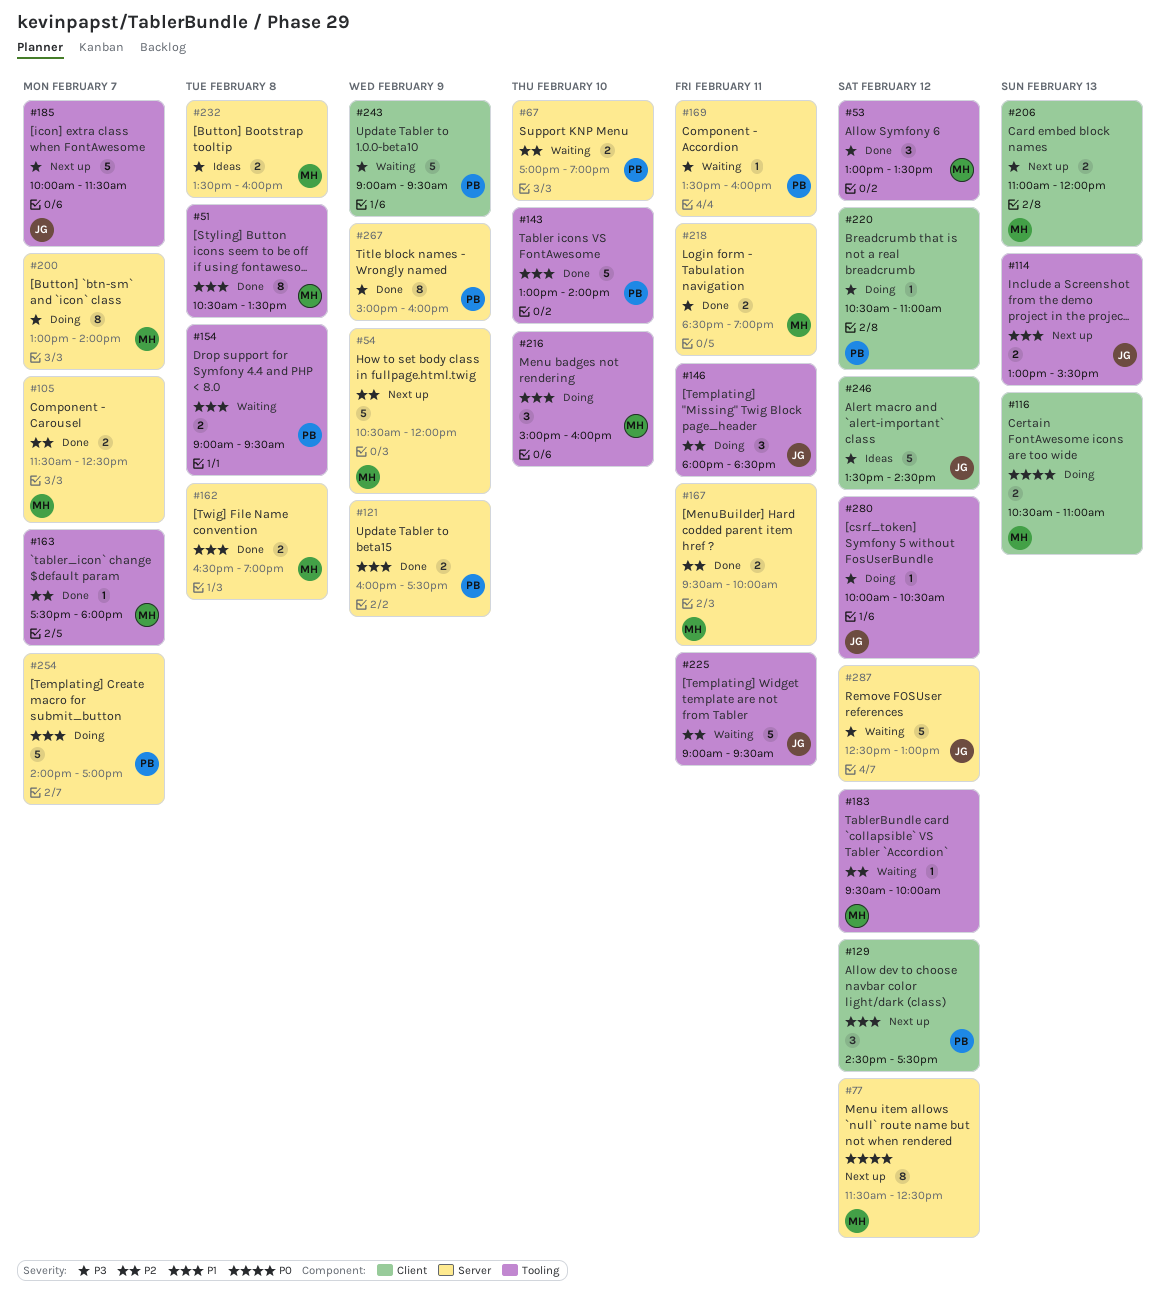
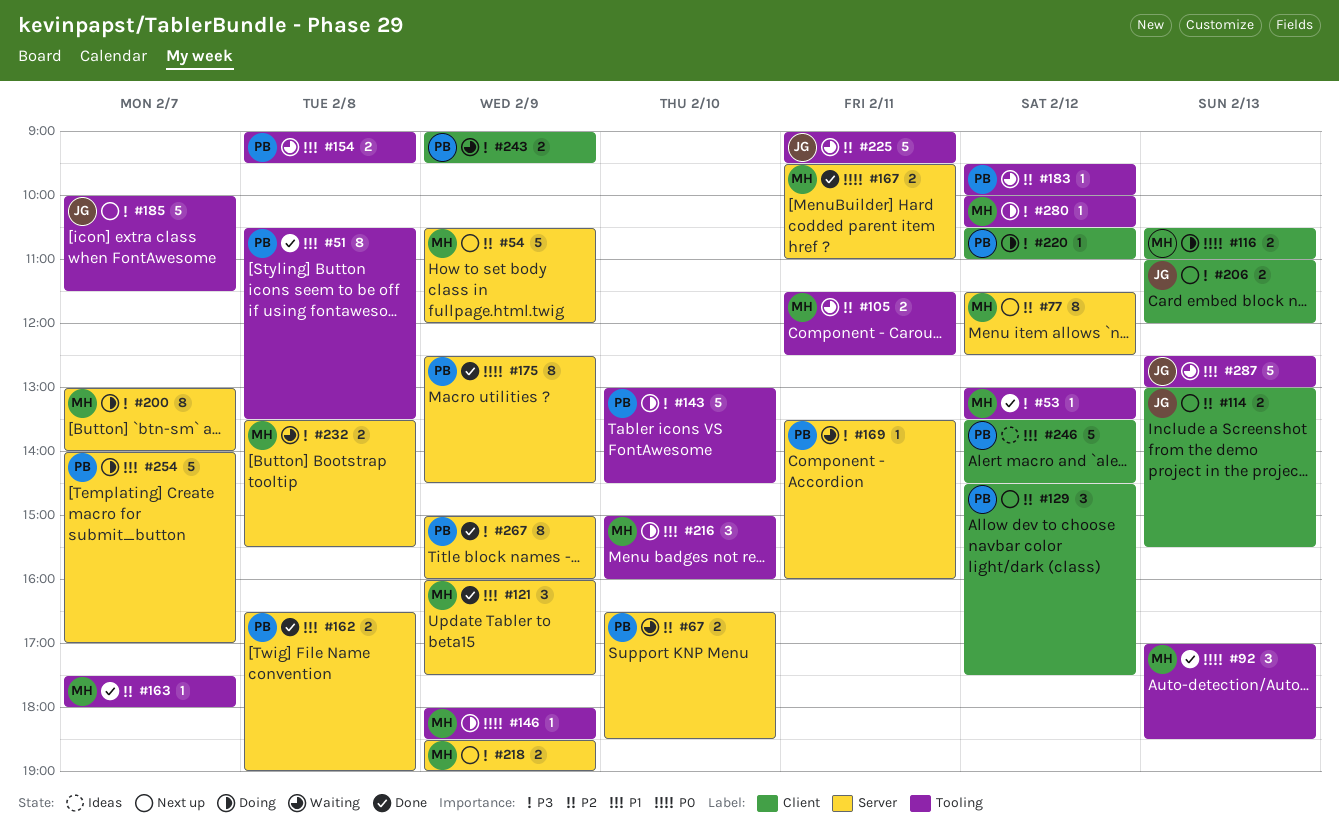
#51, owner: MH -> PB
#53, estimate: 3 -> 1
#67, begins: 17:00 -> 16:30
#67, ends: 19:00 -> 18:30
#77, priority: P0 -> P2
#92: none -> present
#105, status: Done -> Waiting
#105, label: Server -> Tooling
#105, day: Feb 7 -> Feb 11
#114, priority: P1 -> P2
#114, label: Tooling -> Client
#121, owner: PB -> MH
#121, estimate: 2 -> 3
#129, priority: P1 -> P2
#143, status: Done -> Doing
#143, priority: P1 -> P3
#143, ends: 14:00 -> 14:30
#146, owner: JG -> MH
#146, priority: P2 -> P0
#146, estimate: 3 -> 1
#146, day: Feb 11 -> Feb 9
#162, owner: MH -> PB
#167, priority: P2 -> P0
#167, ends: 10:00 -> 11:00
#175: none -> present
#183, owner: MH -> PB
#206, owner: MH -> JG
#218, status: Done -> Next up
#218, day: Feb 11 -> Feb 9
#232, status: Ideas -> Waiting
#232, ends: 16:00 -> 15:30
#243, estimate: 5 -> 2
#246, owner: JG -> PB
#246, priority: P3 -> P1
#280, owner: JG -> MH
#287, priority: P3 -> P1
#287, label: Server -> Tooling
#287, day: Feb 12 -> Feb 13

